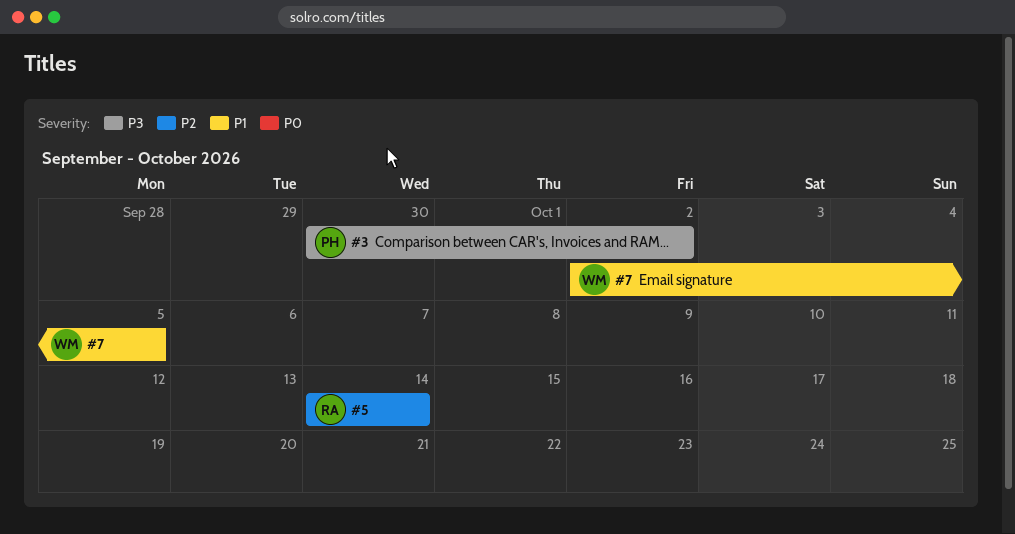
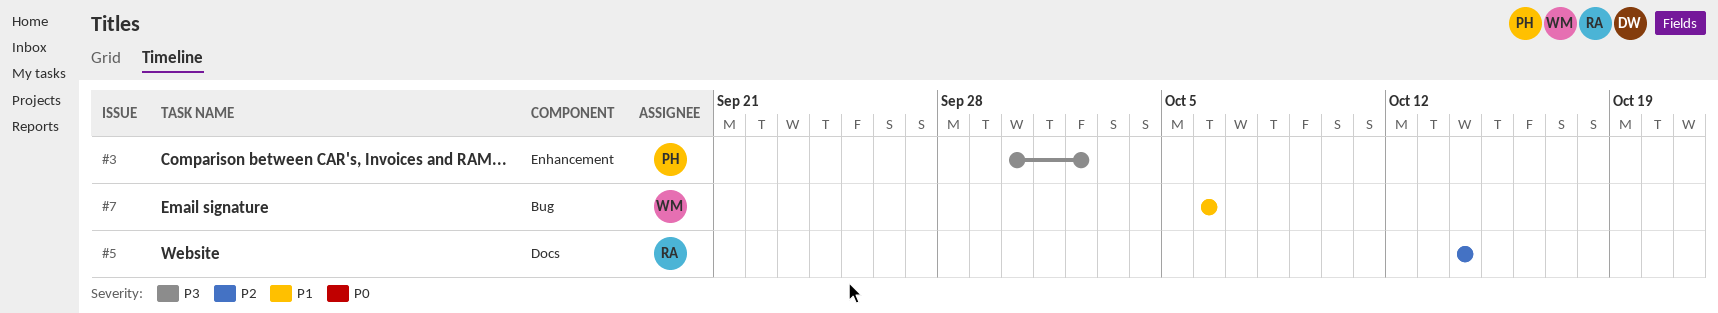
#7, start: Oct 2 -> Oct 6
#7, due: Oct 5 -> Oct 6

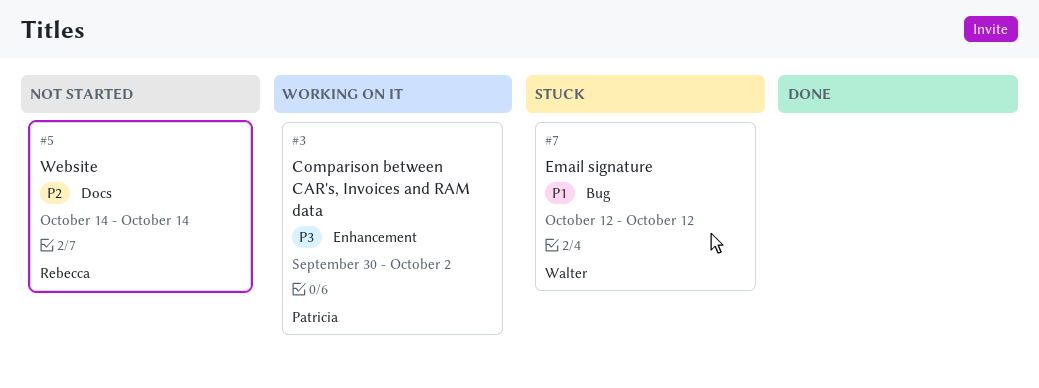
#7, start: Oct 6 -> Oct 12
#7, due: Oct 6 -> Oct 12

